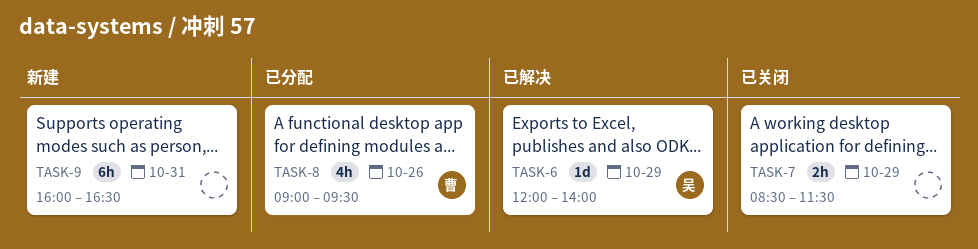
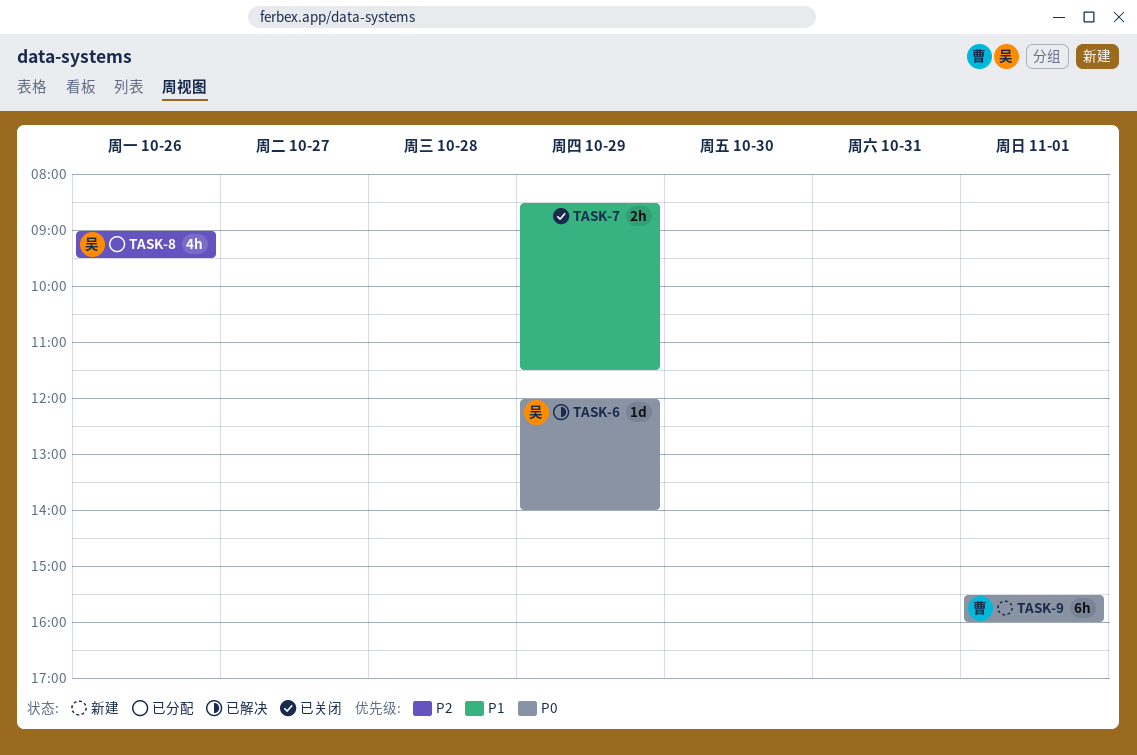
TASK-8, owner: 曹 -> 吴
TASK-9, owner: none -> 曹
TASK-9, day: Oct 31 -> Nov 1
TASK-9, begins: 16:00 -> 15:30
TASK-9, ends: 16:30 -> 16:00

